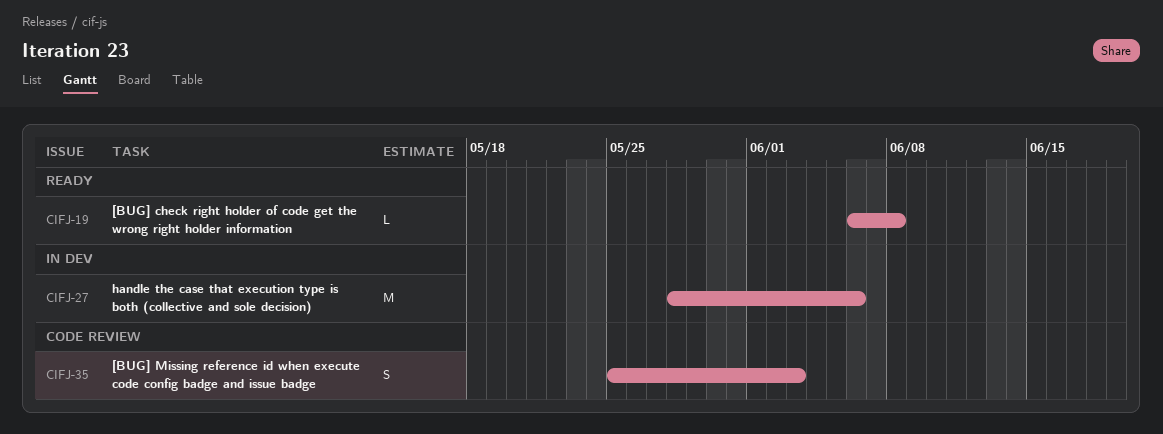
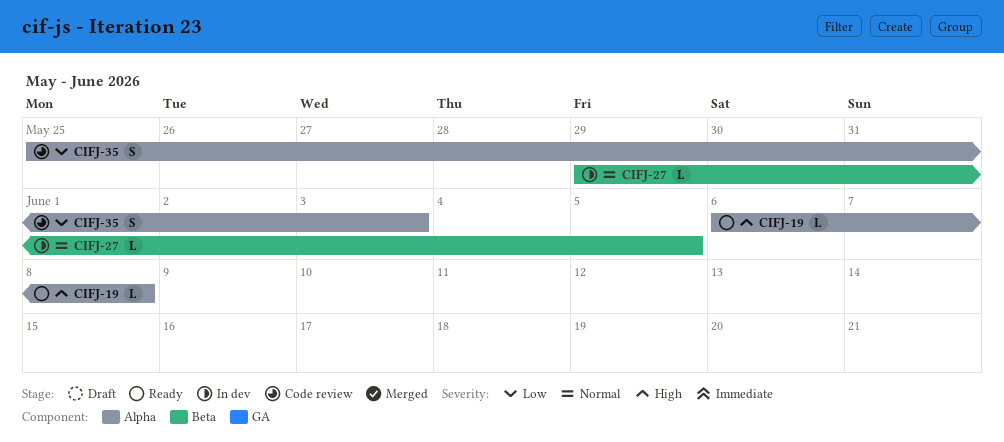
CIFJ-27, estimate: M -> L
CIFJ-27, start: May 28 -> May 29
CIFJ-27, due: Jun 6 -> Jun 5

